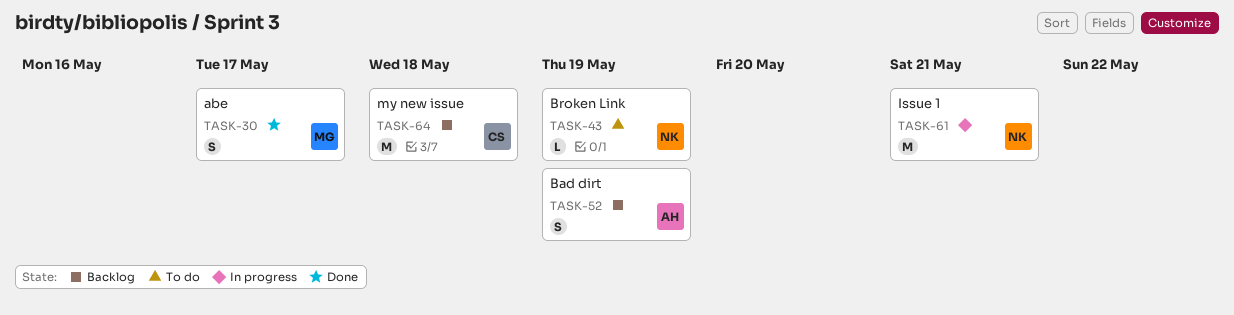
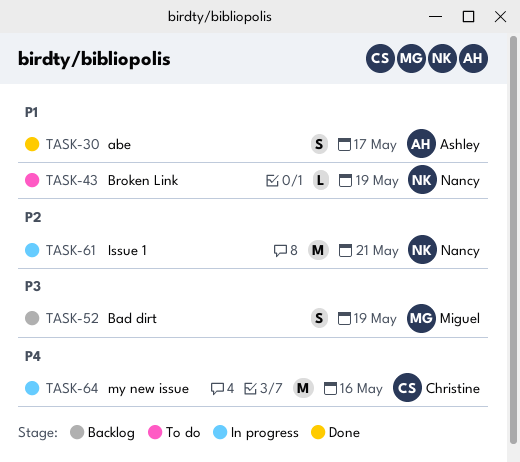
TASK-30, owner: Miguel -> Ashley
TASK-52, owner: Ashley -> Miguel
TASK-64, status: Backlog -> In progress
TASK-64, due: May 18 -> May 16

